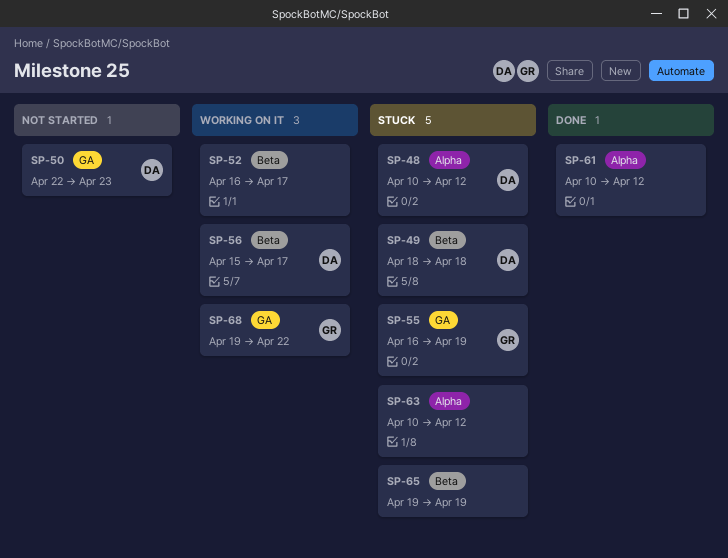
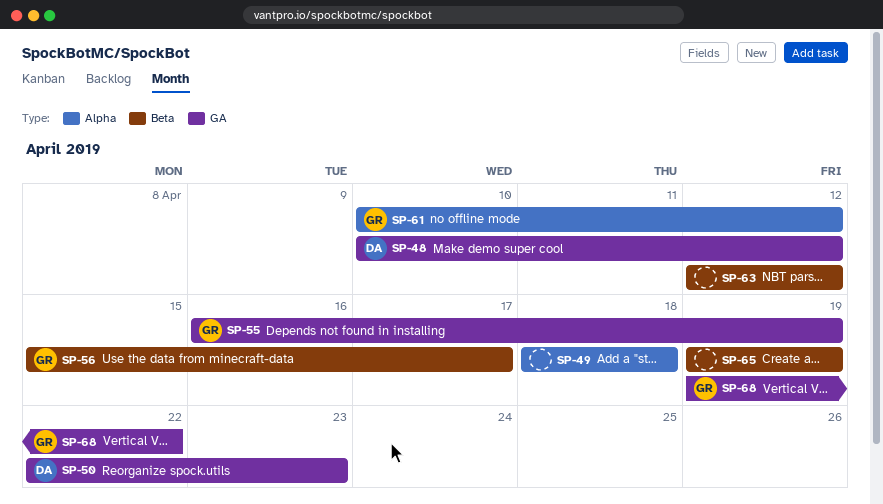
SP-48, label: Alpha -> GA
SP-49, owner: DA -> none
SP-49, label: Beta -> Alpha
SP-52: present -> none
SP-56, owner: DA -> GR
SP-61, owner: none -> GR
SP-63, label: Alpha -> Beta
SP-63, start: Apr 10 -> Apr 12

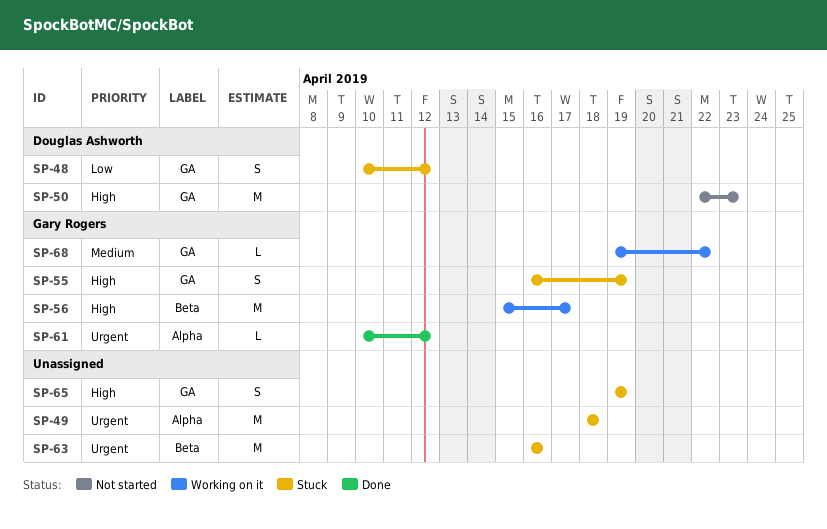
SP-63, start: Apr 12 -> Apr 16
SP-63, due: Apr 12 -> Apr 16
SP-65, label: Beta -> GA

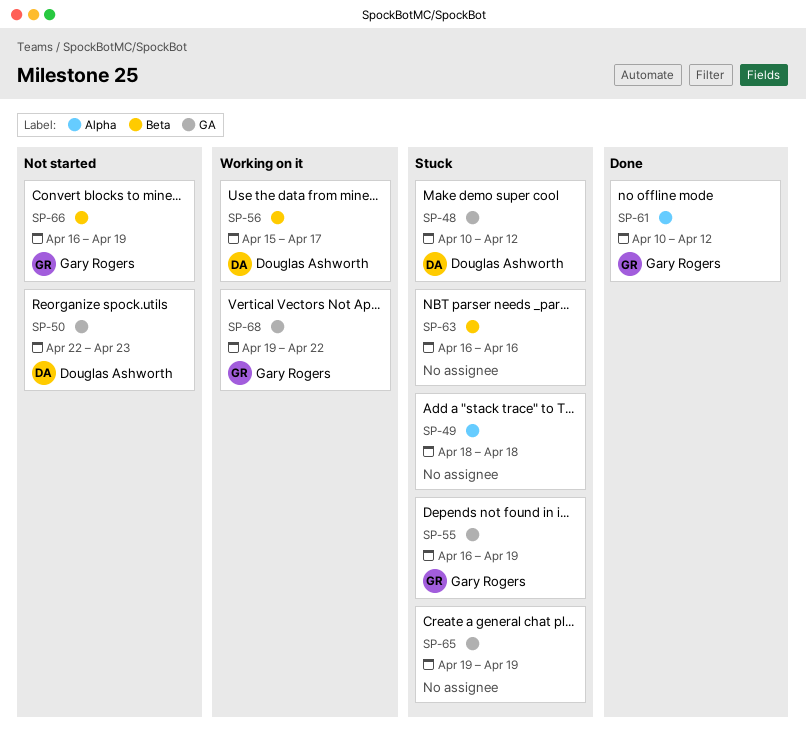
SP-56, owner: Gary Rogers -> Douglas Ashworth
SP-66: none -> present

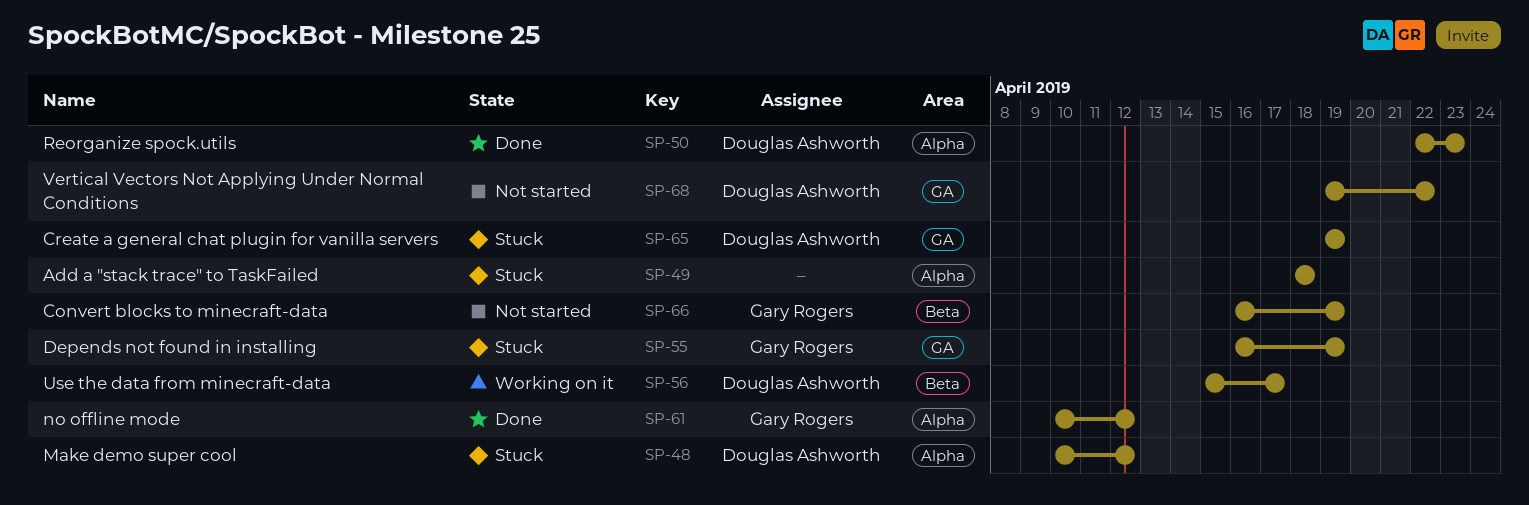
SP-48, label: GA -> Alpha
SP-50, status: Not started -> Done
SP-50, label: GA -> Alpha
SP-63: present -> none
SP-65, owner: none -> Douglas Ashworth
SP-68, status: Working on it -> Not started
SP-68, owner: Gary Rogers -> Douglas Ashworth

